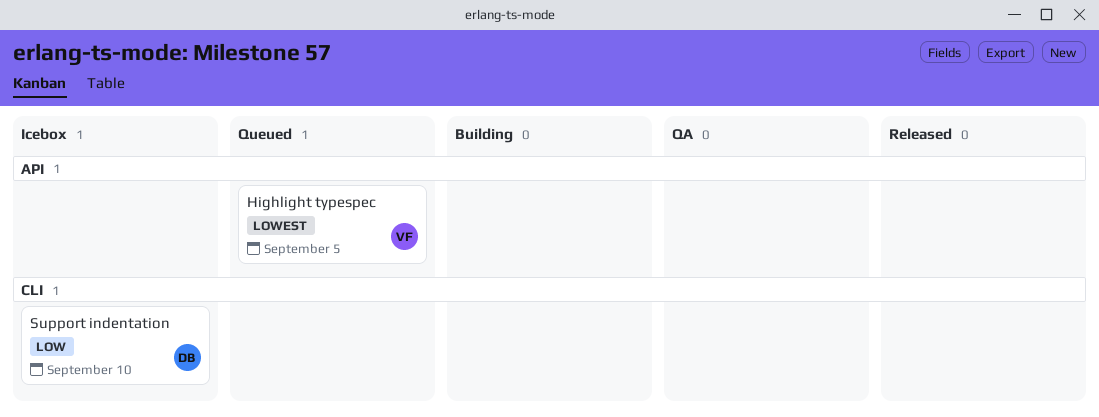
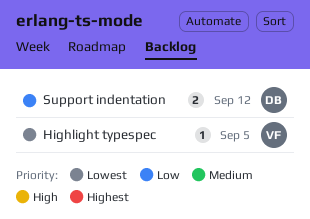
Support indentation, due: Sep 10 -> Sep 12

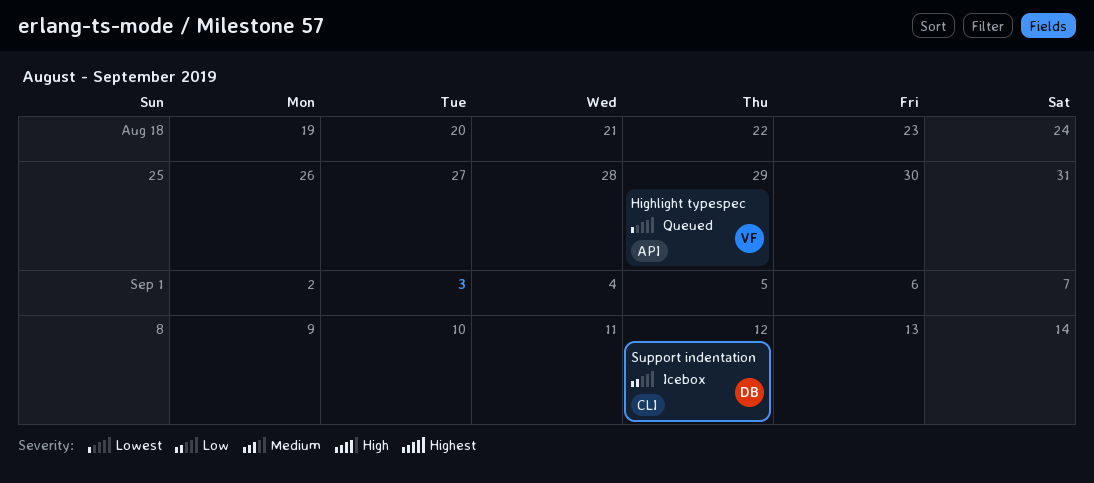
Highlight typespec, due: Sep 5 -> Aug 29

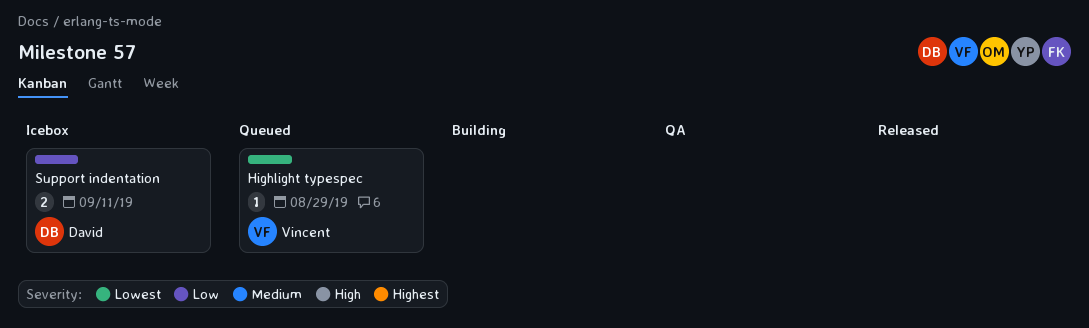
Support indentation, due: Sep 12 -> Sep 11

